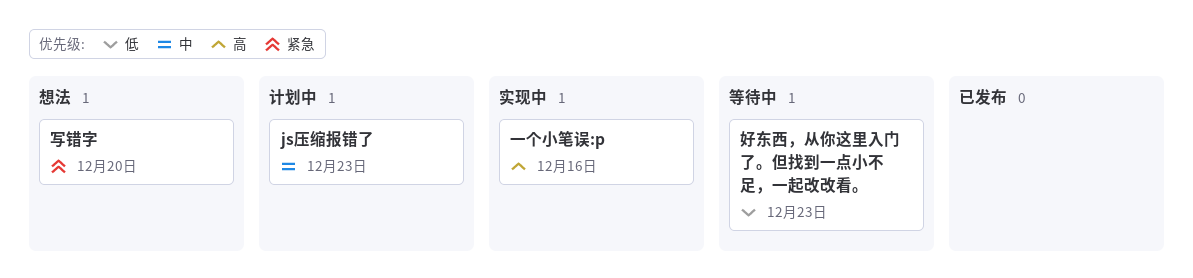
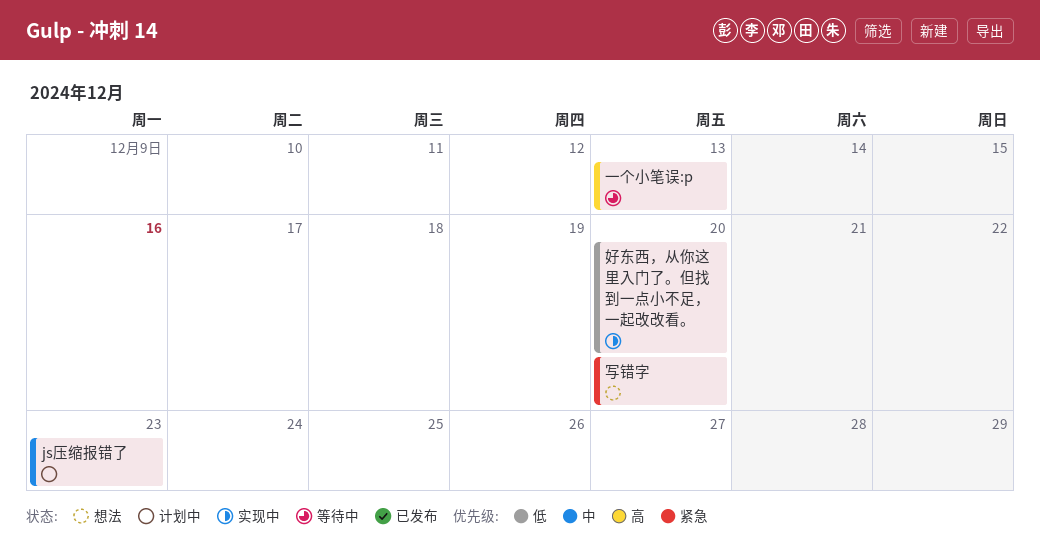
一个小笔误:p, status: 实现中 -> 等待中
一个小笔误:p, due: Dec 16 -> Dec 13
好东西，从你这里入门了。但找到一点小不足，一起改改看。, status: 等待中 -> 实现中
好东西，从你这里入门了。但找到一点小不足，一起改改看。, due: Dec 23 -> Dec 20

